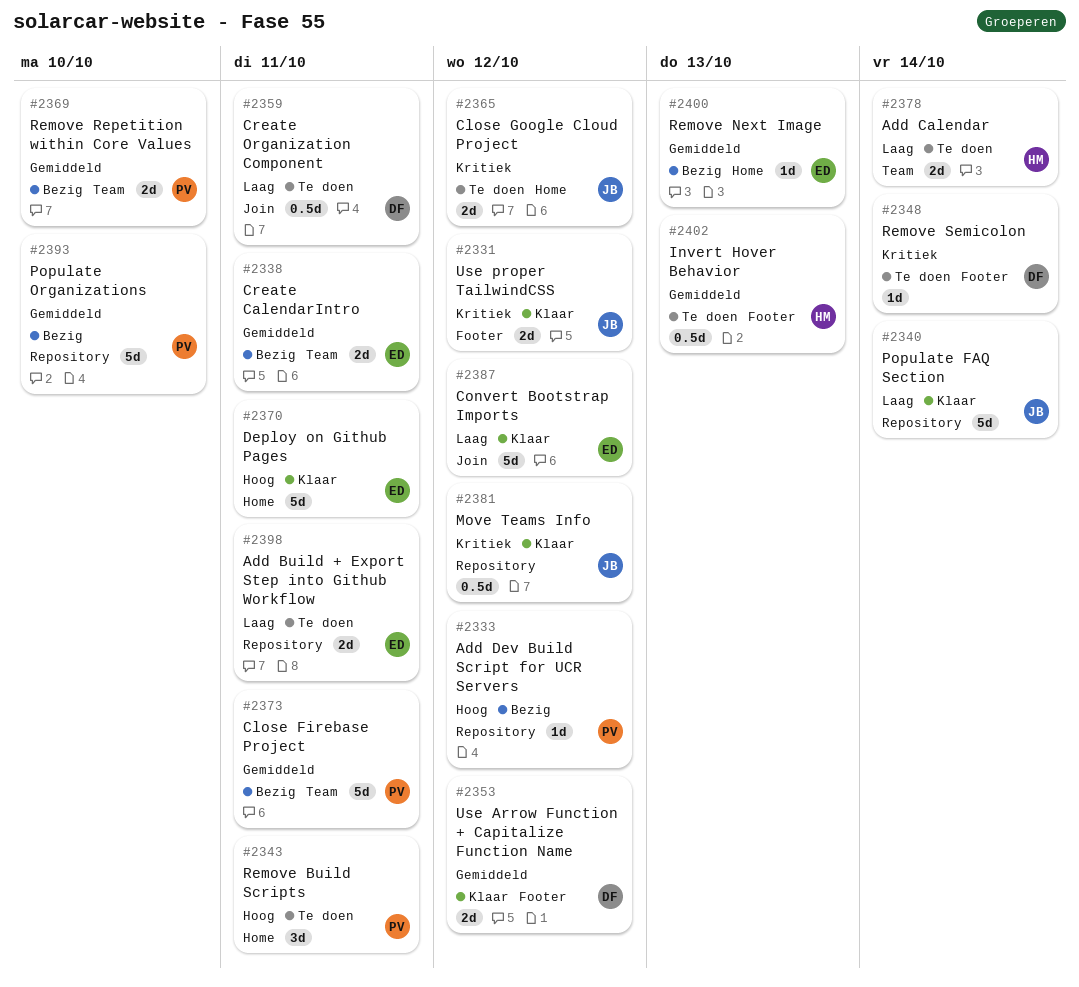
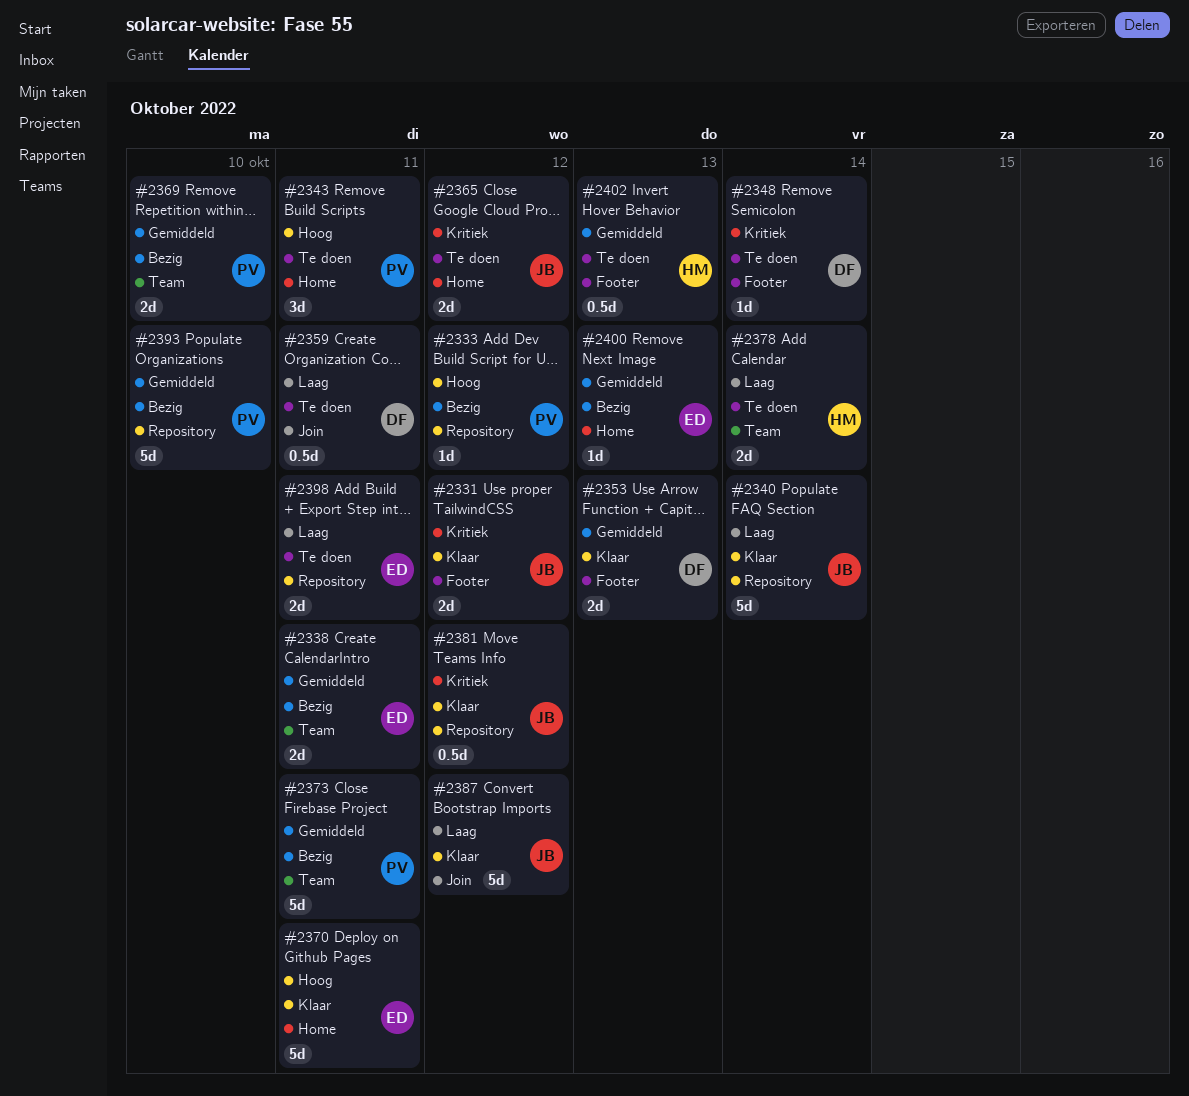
#2353, due: Oct 12 -> Oct 13
#2387, owner: ED -> JB

